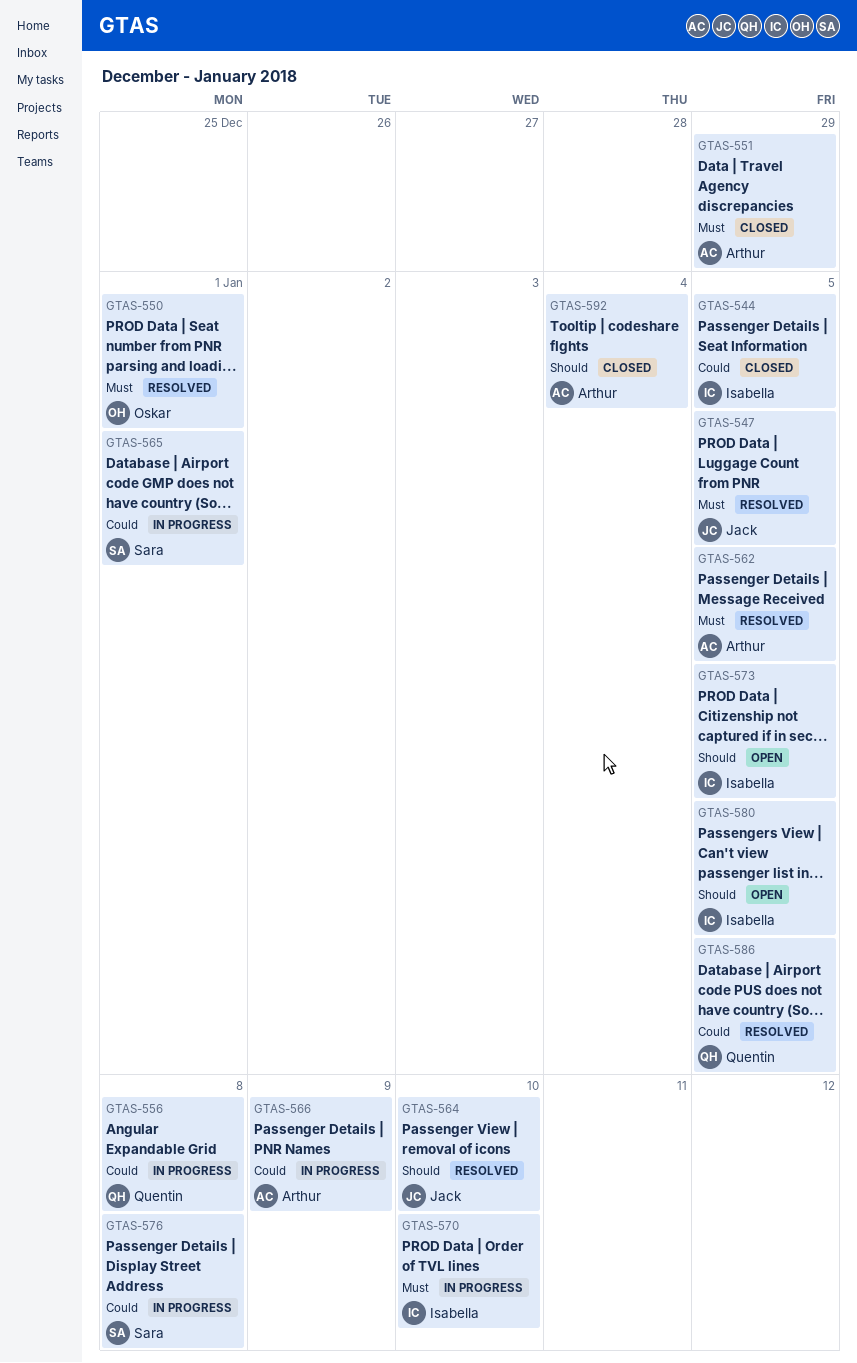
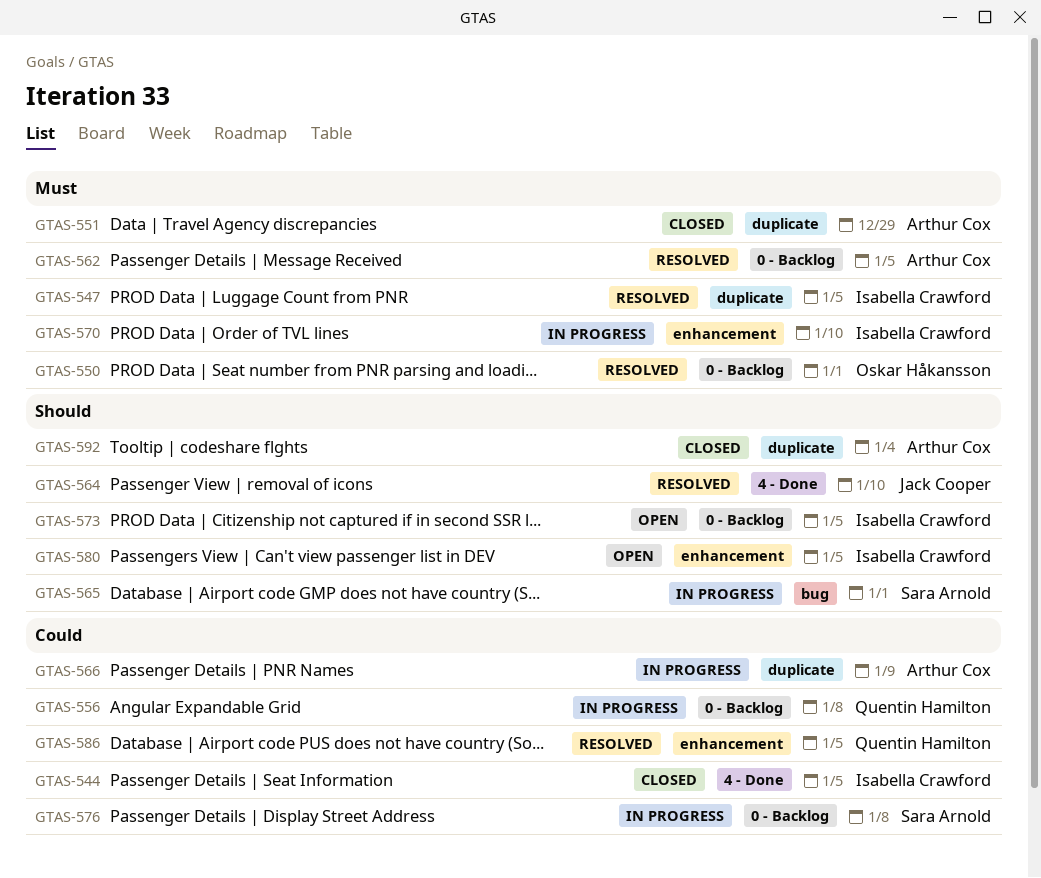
GTAS-547, owner: Jack Cooper -> Isabella Crawford
GTAS-565, priority: Could -> Should

